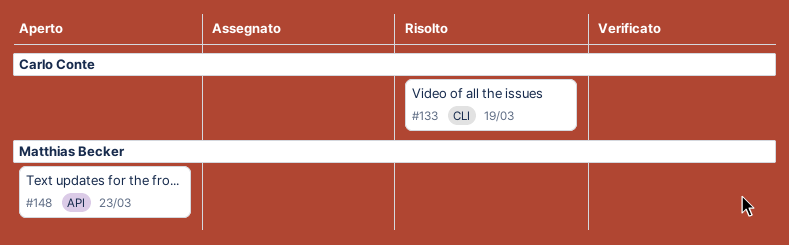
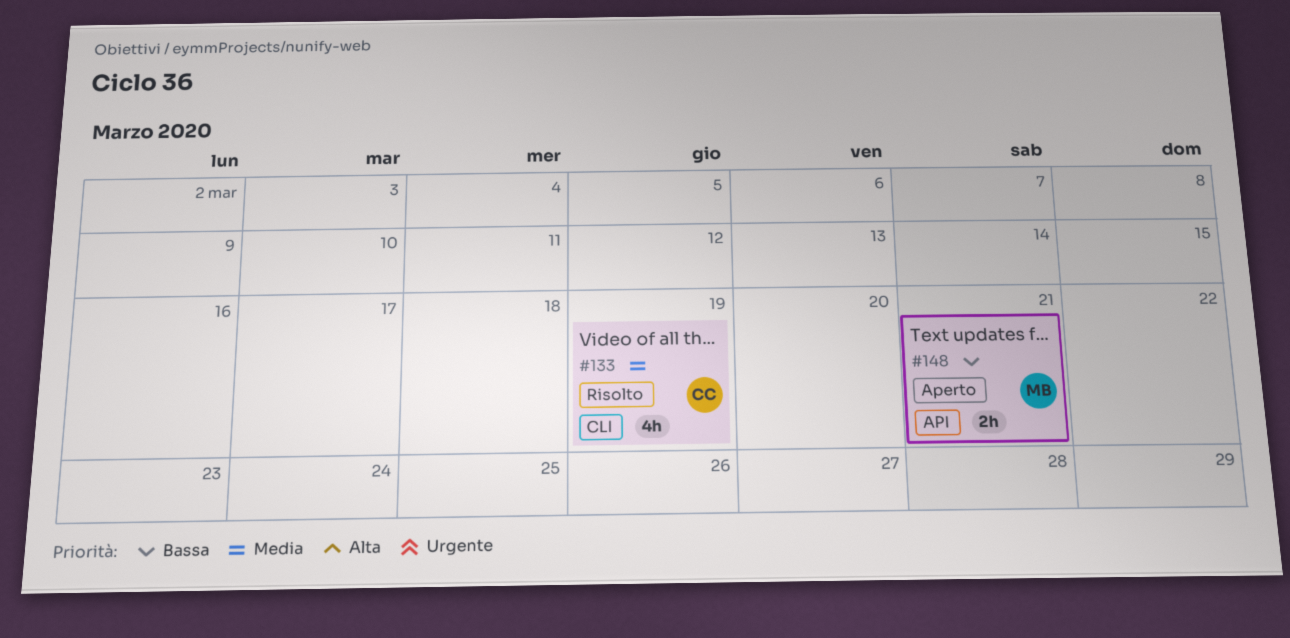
#148, due: Mar 23 -> Mar 21

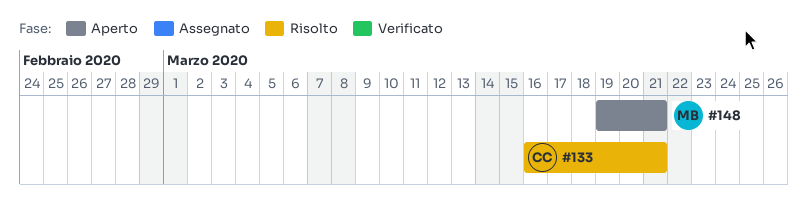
#133, due: Mar 19 -> Mar 21

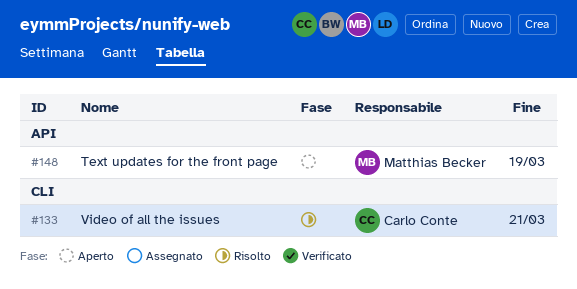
#148, due: Mar 21 -> Mar 19

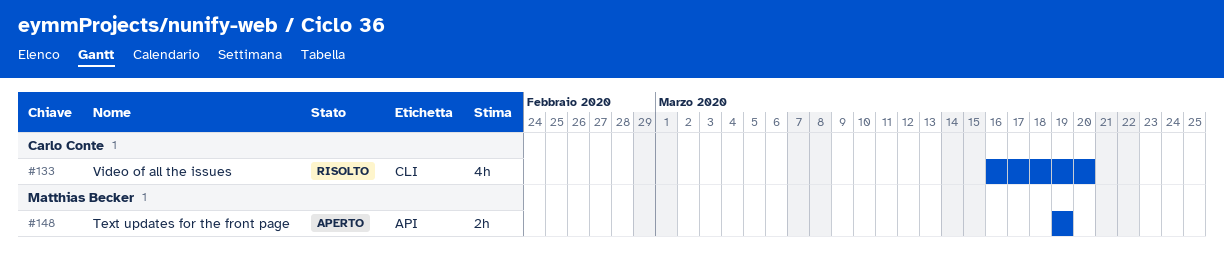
#133, due: Mar 21 -> Mar 20

